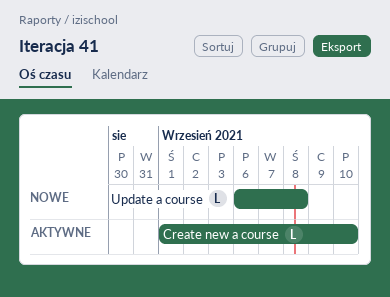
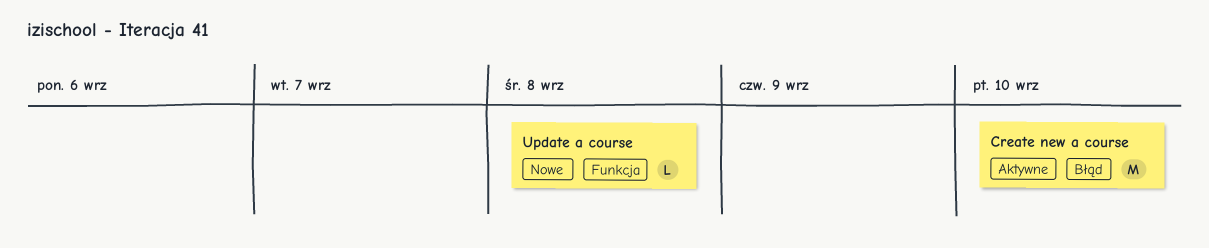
Create new a course, estimate: L -> M

